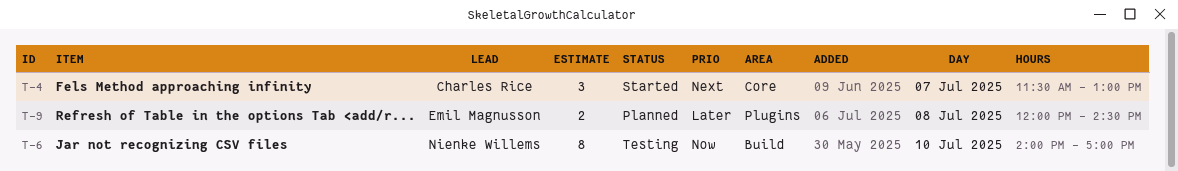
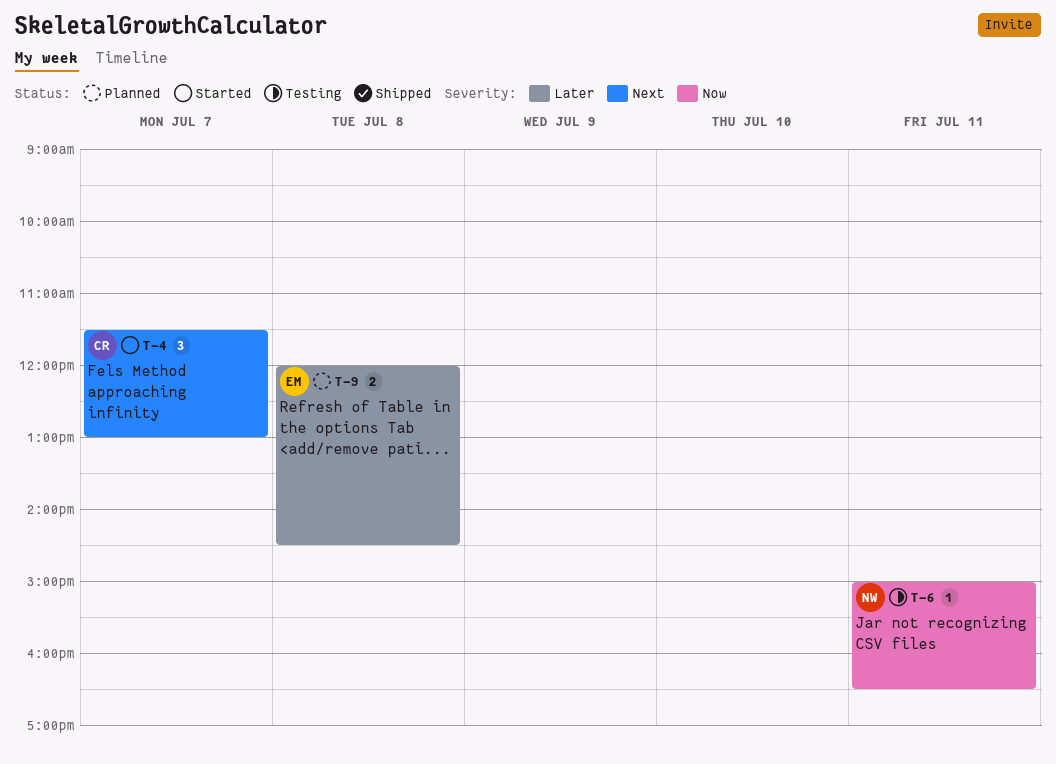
T-6, estimate: 8 -> 1
T-6, day: Jul 10 -> Jul 11
T-6, begins: 14:00 -> 15:00
T-6, ends: 17:00 -> 16:30

